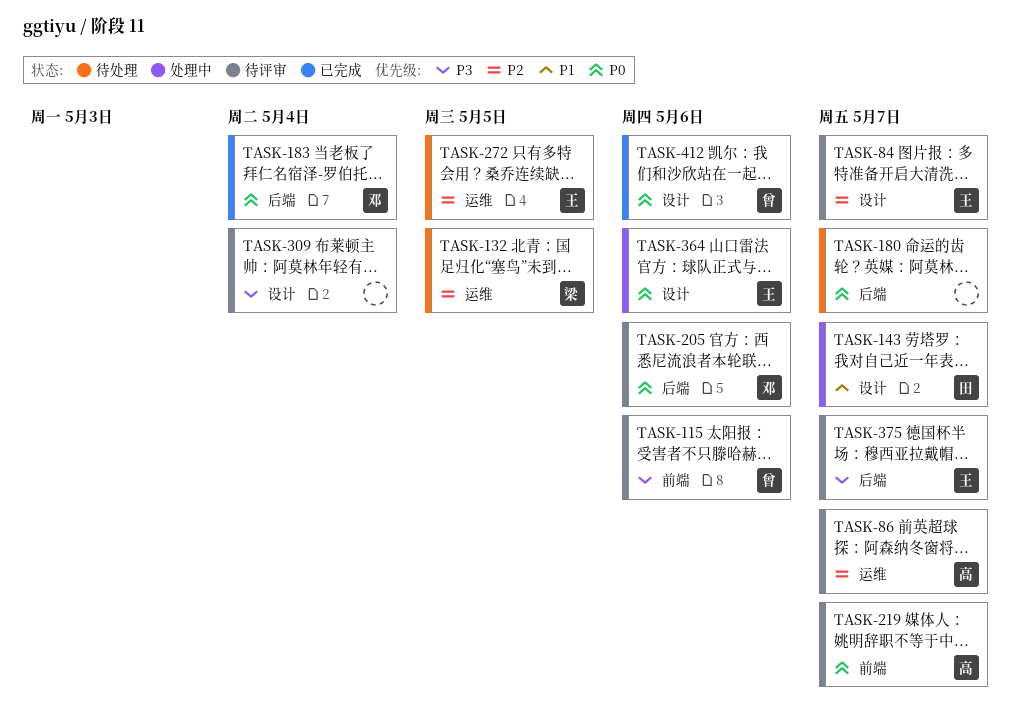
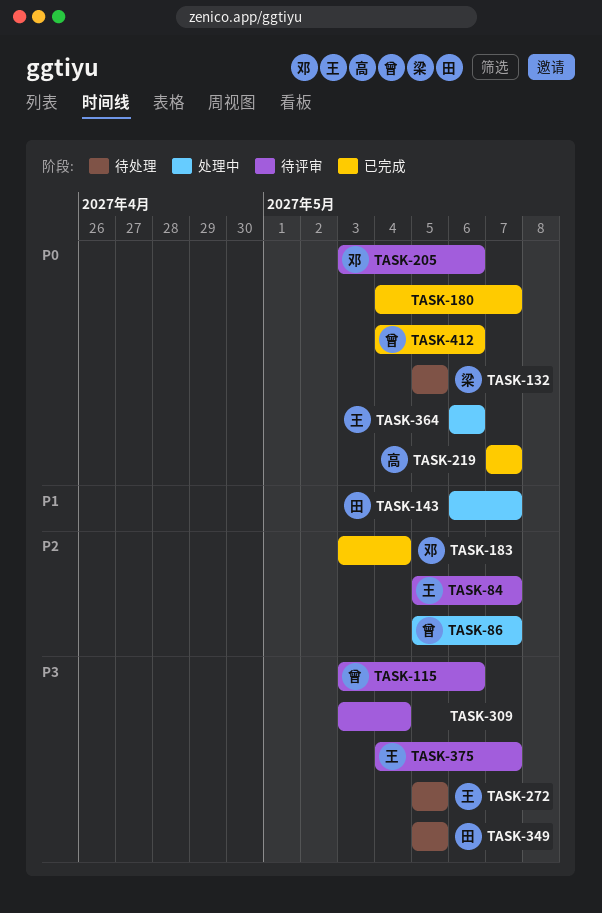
TASK-86, status: 待评审 -> 处理中
TASK-86, owner: 高 -> 曾
TASK-132, priority: P2 -> P0
TASK-180, status: 待处理 -> 已完成
TASK-183, priority: P0 -> P2
TASK-219, status: 待评审 -> 已完成
TASK-272, priority: P2 -> P3
TASK-349: none -> present

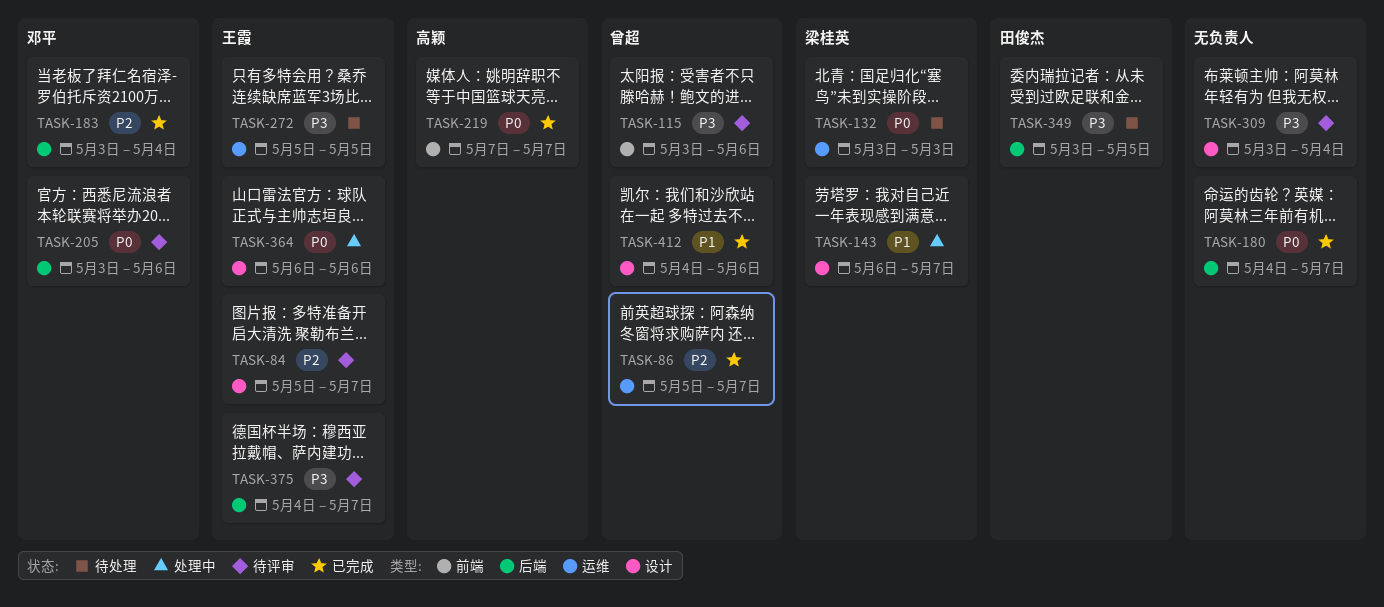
TASK-86, status: 处理中 -> 已完成
TASK-132, start: May 5 -> May 3
TASK-132, due: May 5 -> May 3
TASK-143, owner: 田俊杰 -> 梁桂英
TASK-349, start: May 5 -> May 3
TASK-412, priority: P0 -> P1

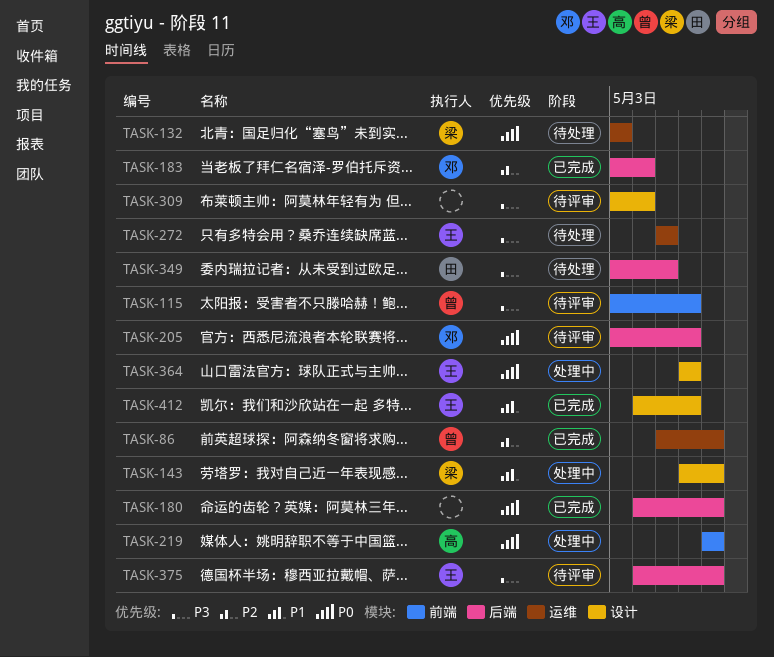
TASK-84: present -> none
TASK-219, status: 已完成 -> 处理中
TASK-412, owner: 曾超 -> 王霞

